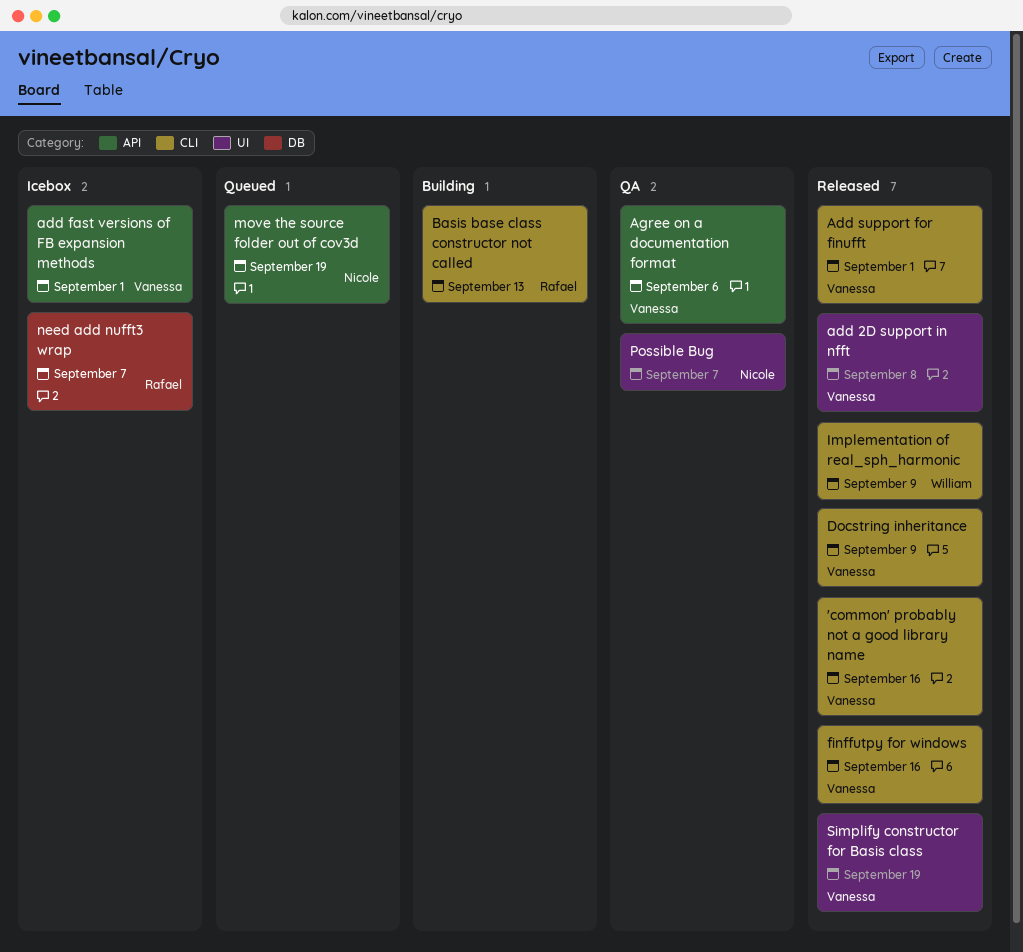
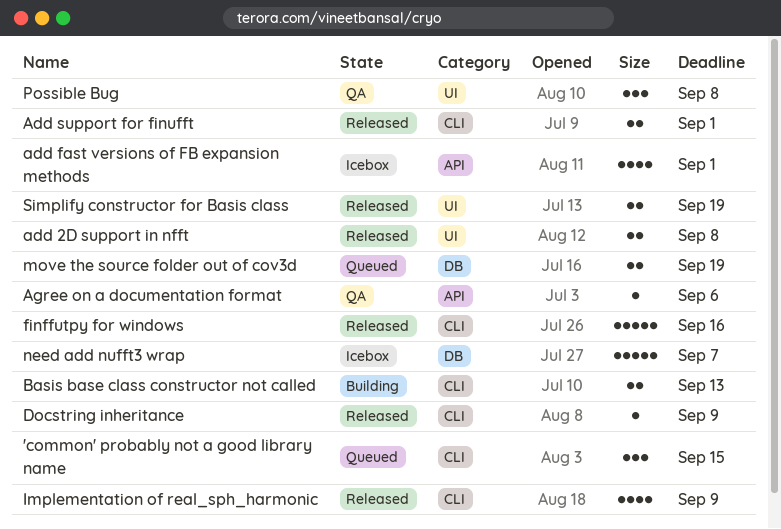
'common' probably not a good library name, status: Released -> Queued
'common' probably not a good library name, due: Sep 16 -> Sep 15
move the source folder out of cov3d, label: API -> DB
Possible Bug, due: Sep 7 -> Sep 8

